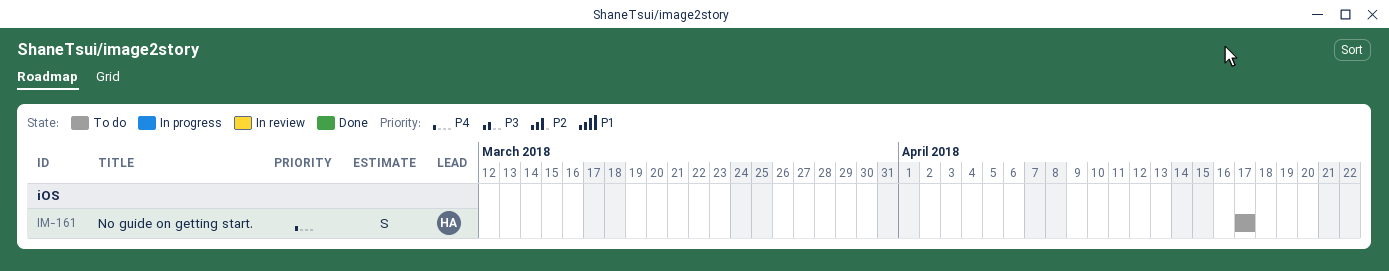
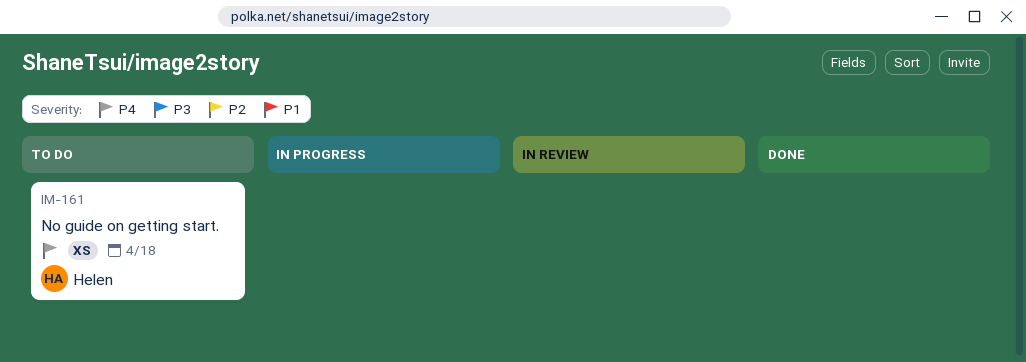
IM-161, estimate: S -> XS
IM-161, due: Apr 17 -> Apr 18

